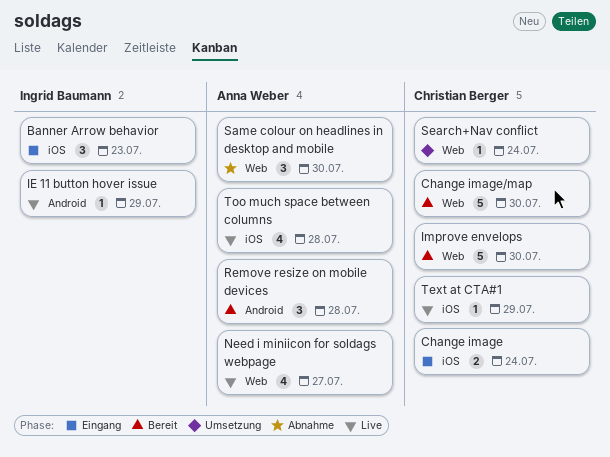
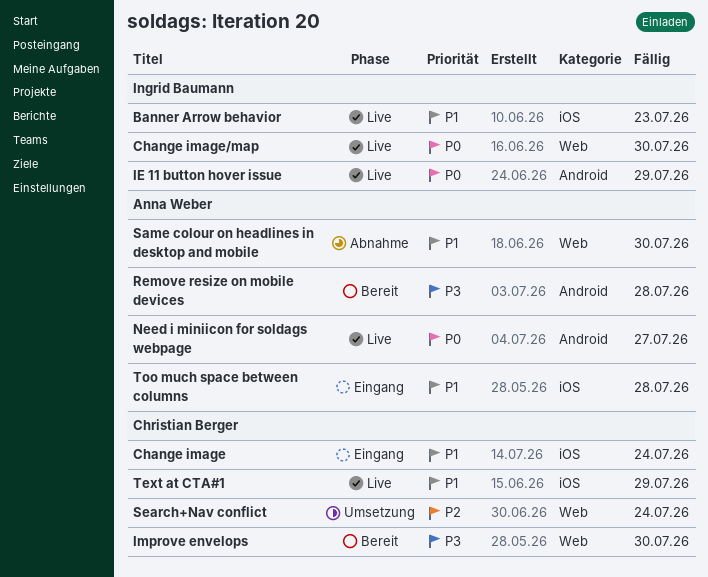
Banner Arrow behavior, status: Eingang -> Live
Change image/map, status: Bereit -> Live
Change image/map, owner: Christian Berger -> Ingrid Baumann
Need i miniicon for soldags webpage, label: Web -> Android
Too much space between columns, status: Live -> Eingang

